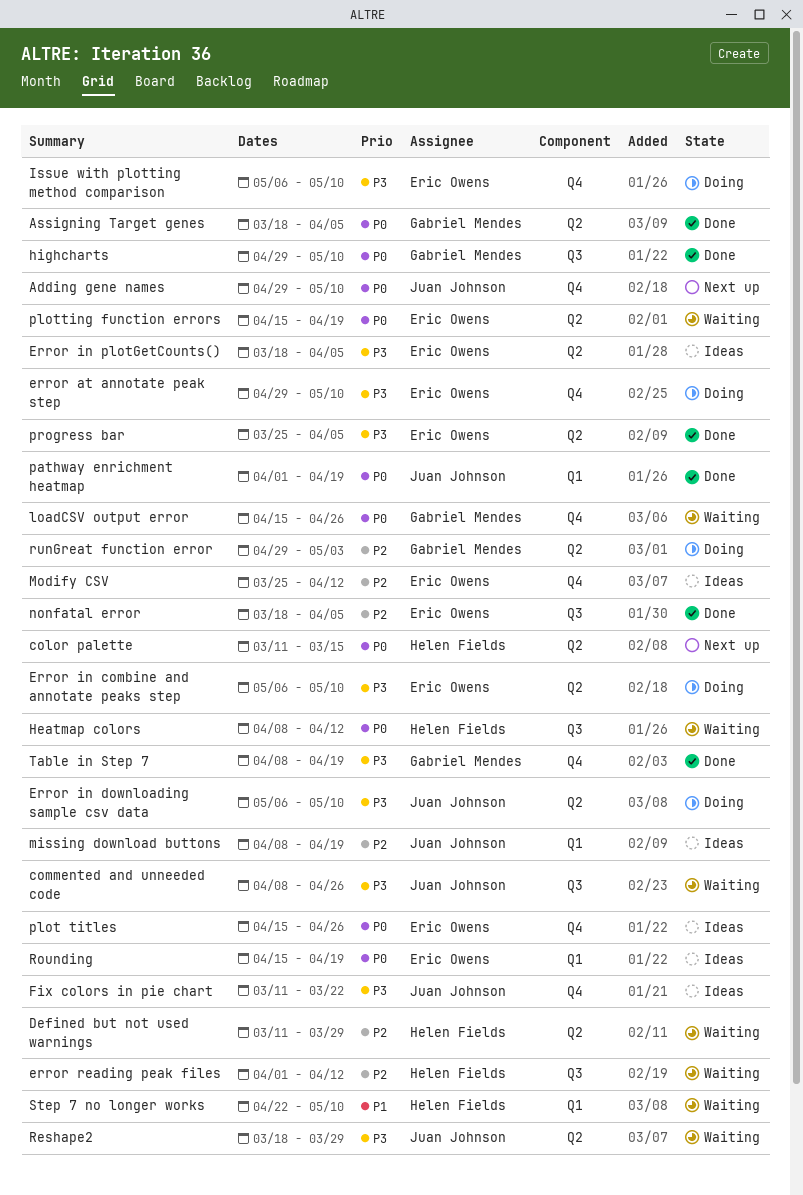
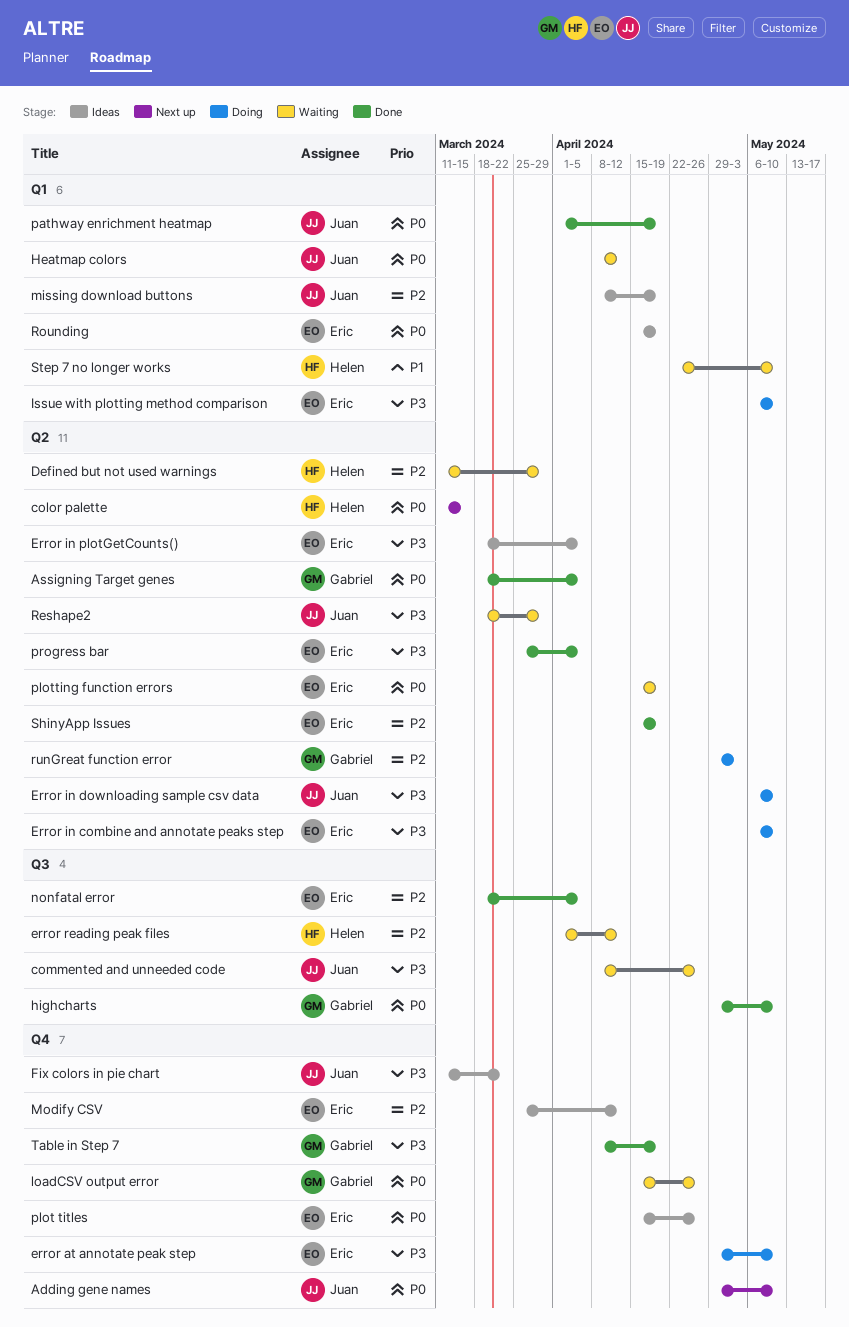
Heatmap colors, owner: Helen Fields -> Juan Johnson
Heatmap colors, label: Q3 -> Q1
Issue with plotting method comparison, label: Q4 -> Q1
ShinyApp Issues: none -> present

